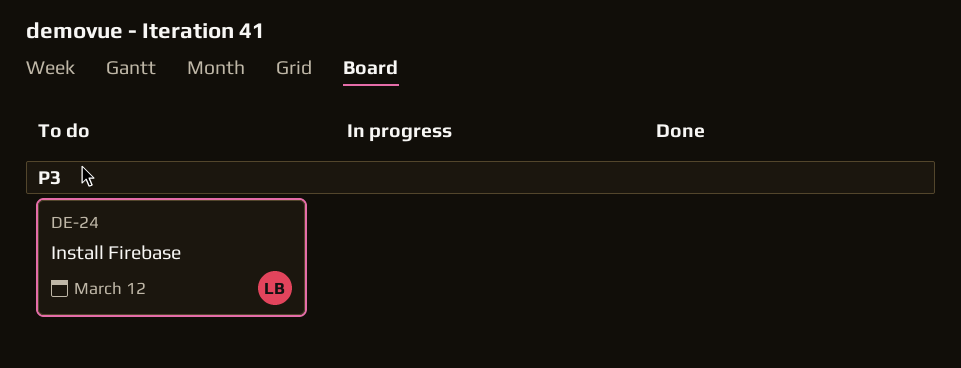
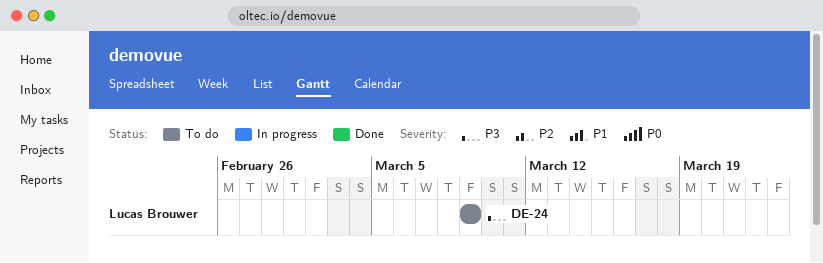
DE-24, due: Mar 12 -> Mar 9

